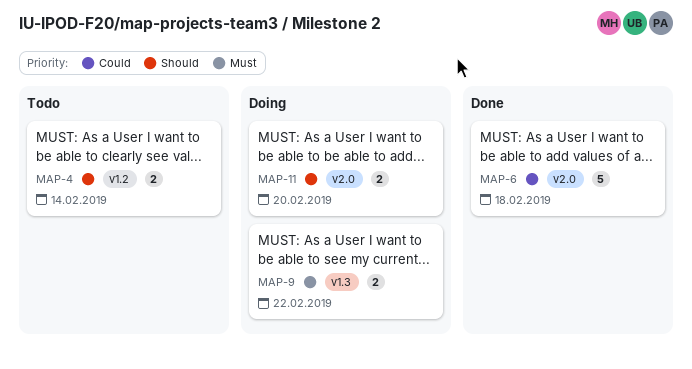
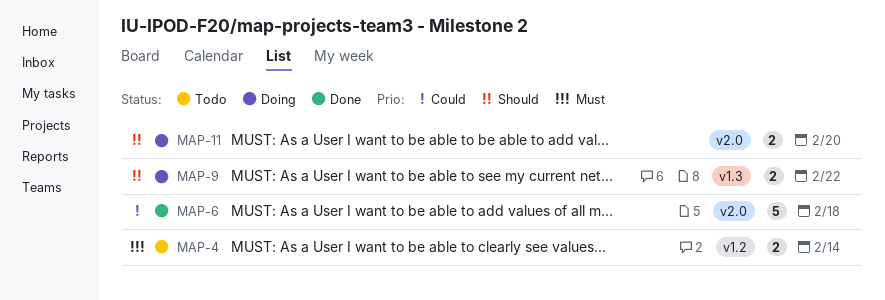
MAP-4, priority: Should -> Must
MAP-9, priority: Must -> Should

